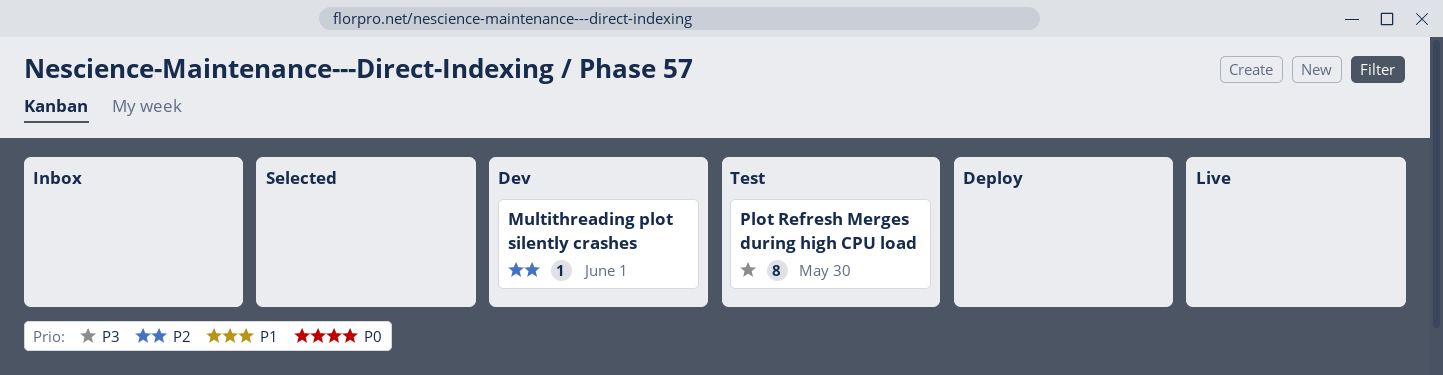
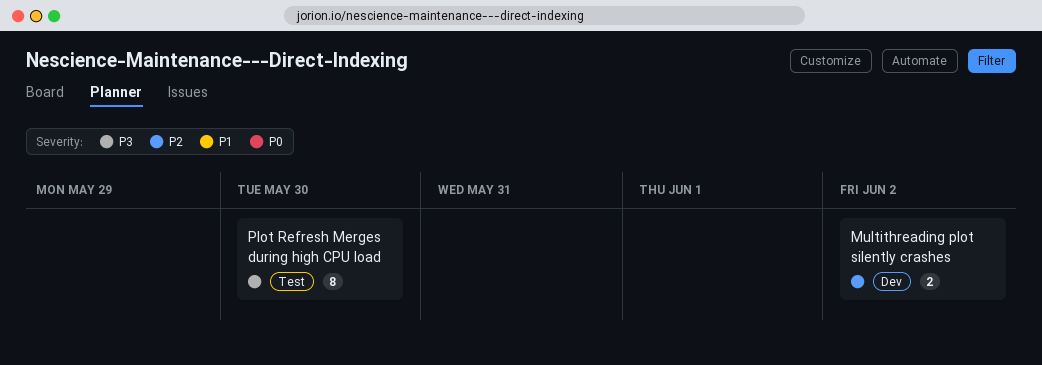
Multithreading plot silently crashes, estimate: 1 -> 2
Multithreading plot silently crashes, due: Jun 1 -> Jun 2

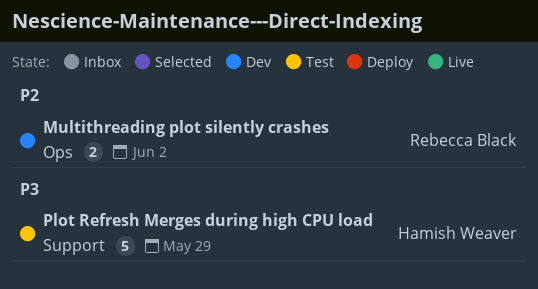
Plot Refresh Merges during high CPU load, estimate: 8 -> 5
Plot Refresh Merges during high CPU load, due: May 30 -> May 29

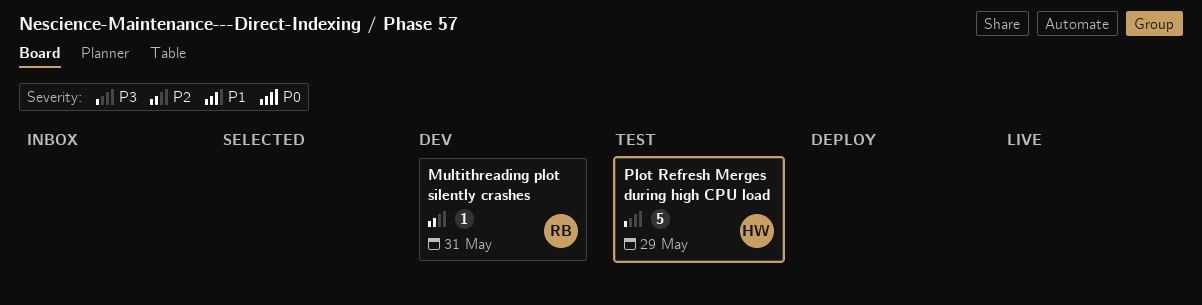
Multithreading plot silently crashes, estimate: 2 -> 1
Multithreading plot silently crashes, due: Jun 2 -> May 31

